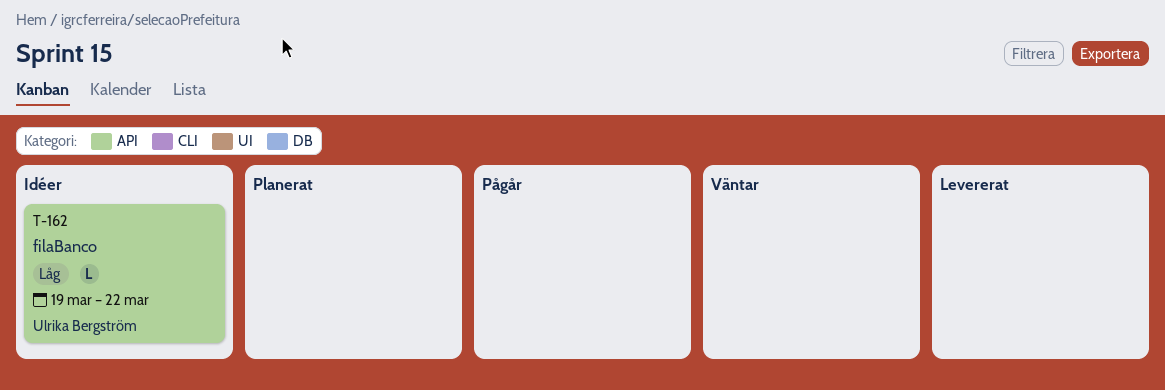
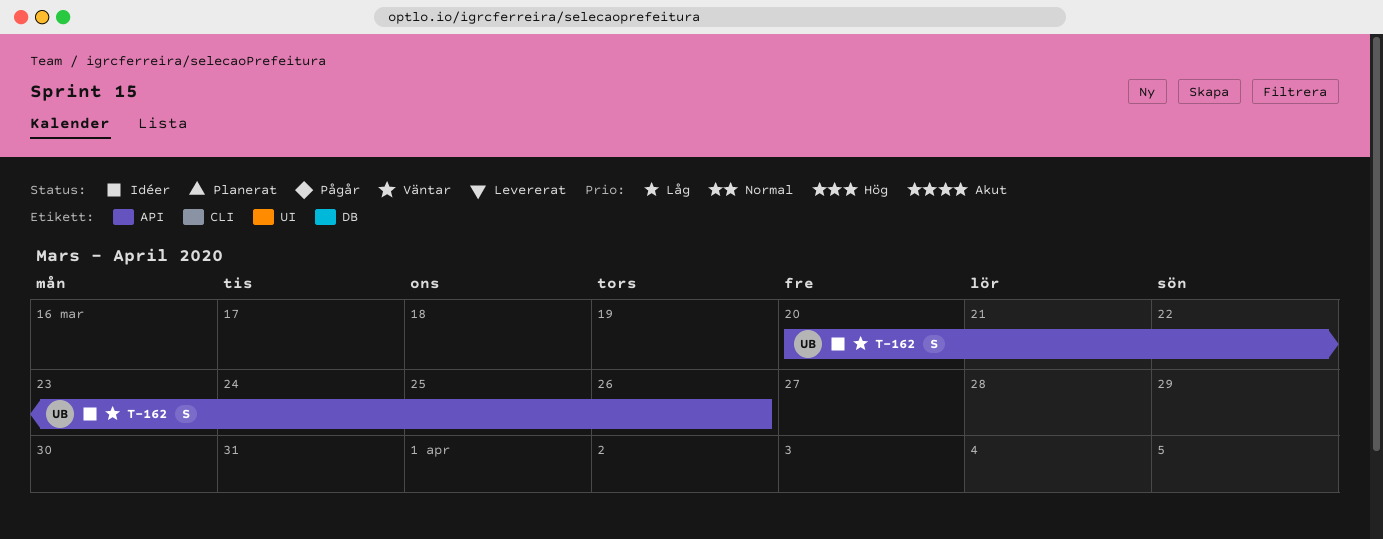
T-162, estimate: L -> S
T-162, start: Mar 19 -> Mar 20
T-162, due: Mar 22 -> Mar 26

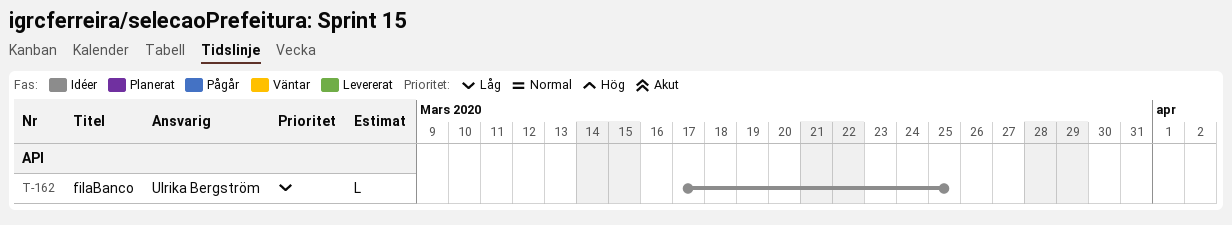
T-162, estimate: S -> L
T-162, start: Mar 20 -> Mar 17
T-162, due: Mar 26 -> Mar 25

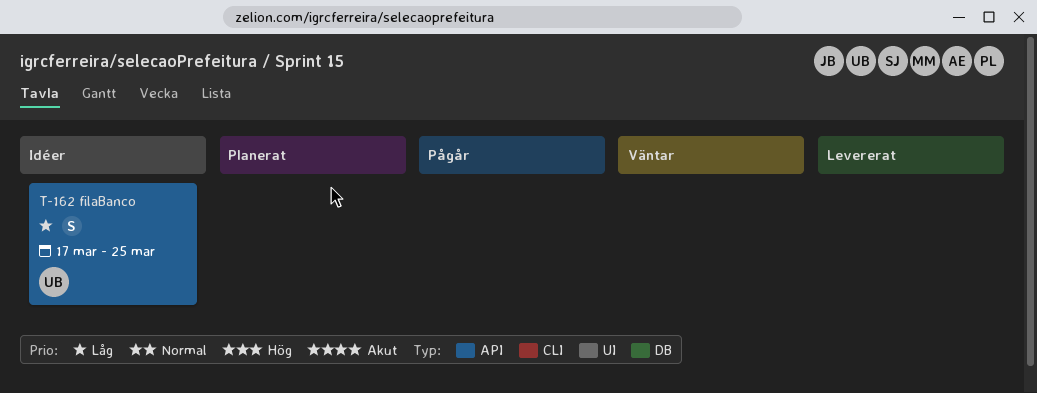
T-162, estimate: L -> S

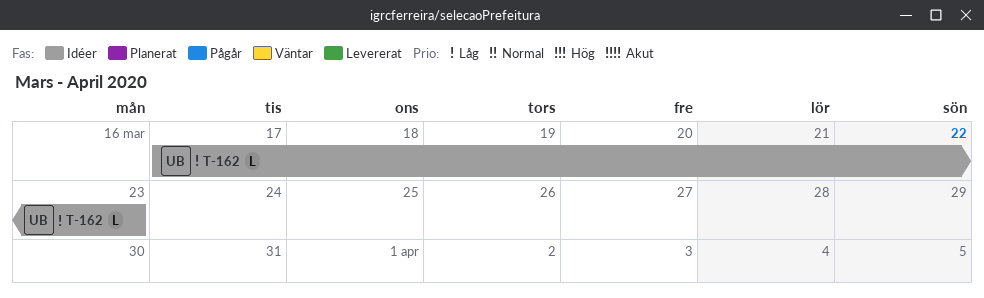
T-162, estimate: S -> L
T-162, due: Mar 25 -> Mar 23

